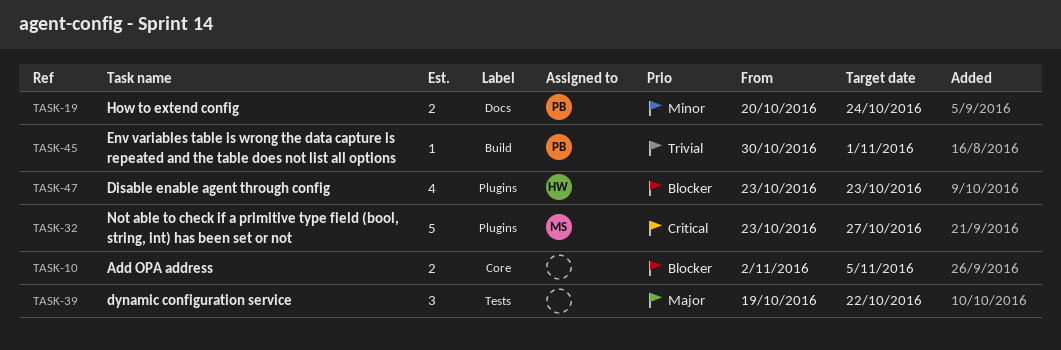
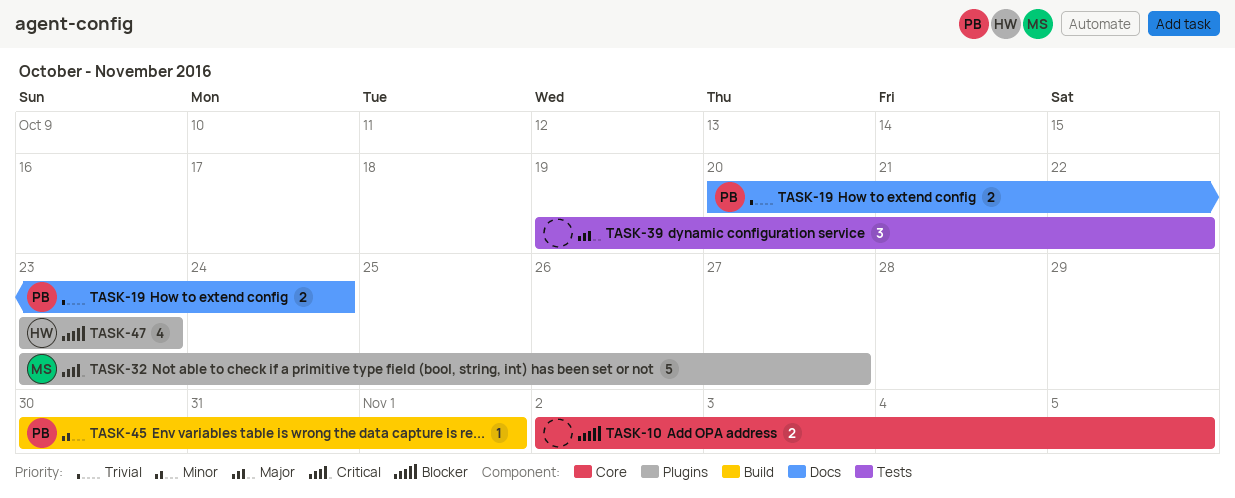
TASK-19, priority: Minor -> Trivial
TASK-45, priority: Trivial -> Minor

